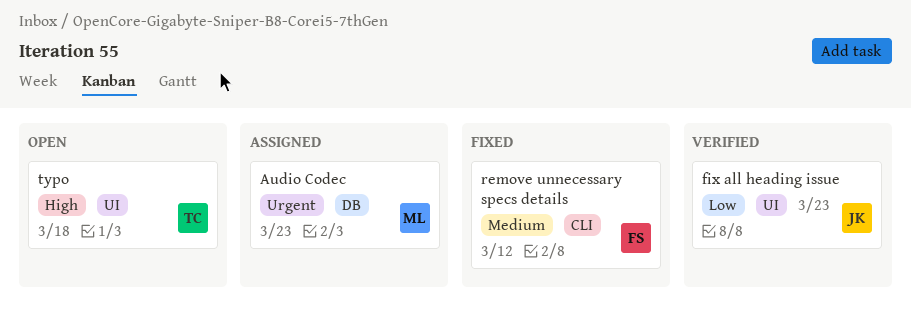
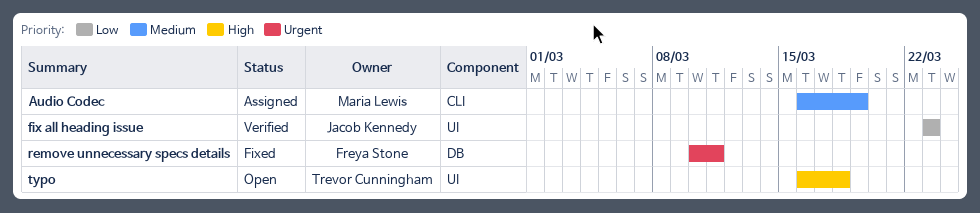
Audio Codec, priority: Urgent -> Medium
Audio Codec, label: DB -> CLI
Audio Codec, due: Mar 23 -> Mar 19
remove unnecessary specs details, priority: Medium -> Urgent
remove unnecessary specs details, label: CLI -> DB
remove unnecessary specs details, due: Mar 12 -> Mar 11

